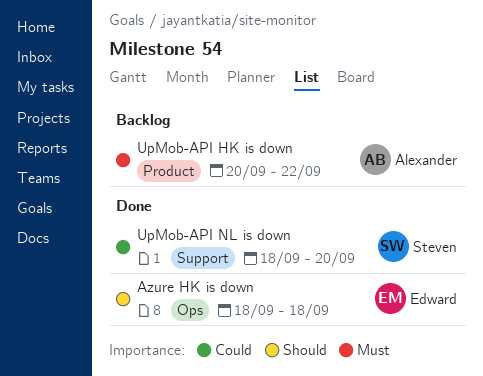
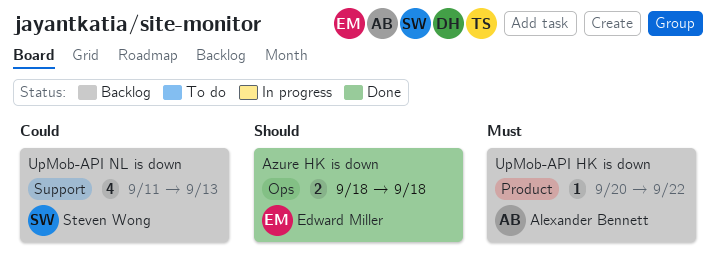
UpMob-API NL is down, status: Done -> Backlog
UpMob-API NL is down, start: Sep 18 -> Sep 11
UpMob-API NL is down, due: Sep 20 -> Sep 13

